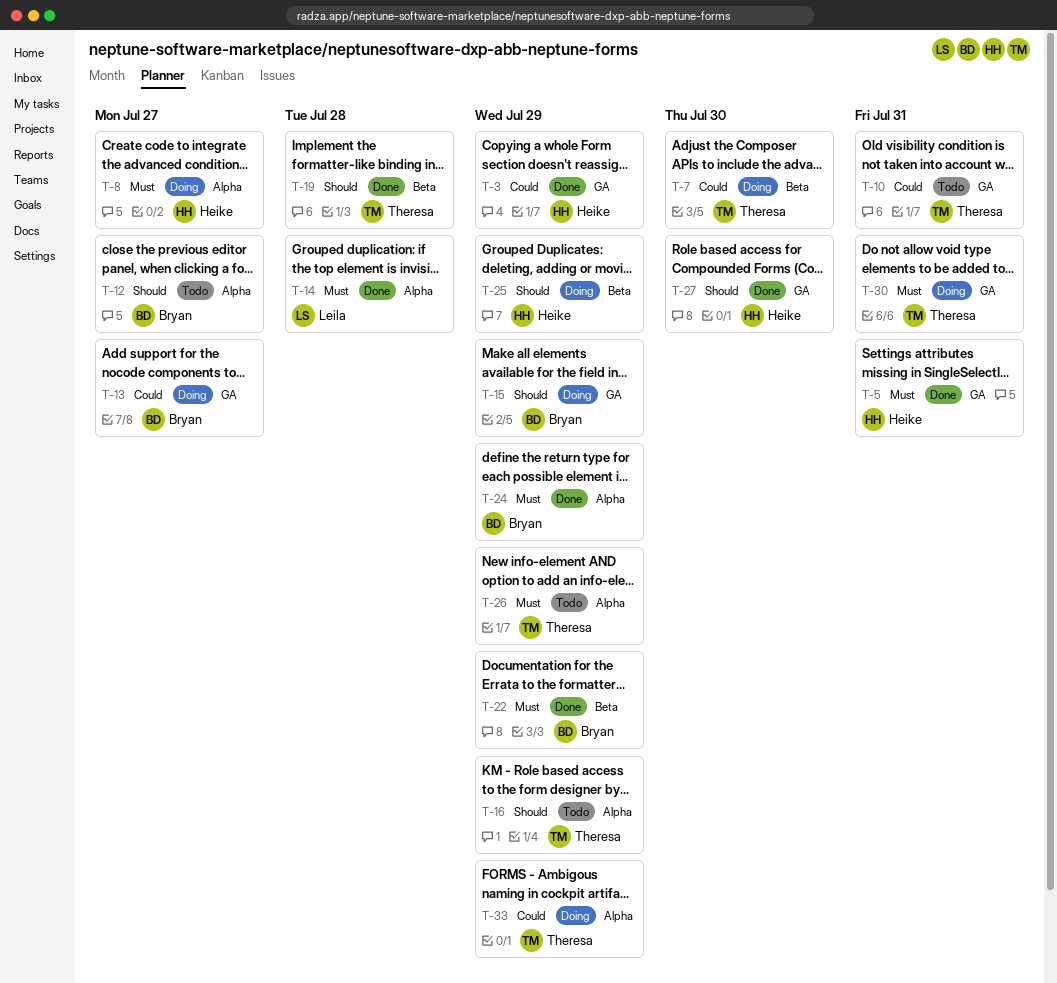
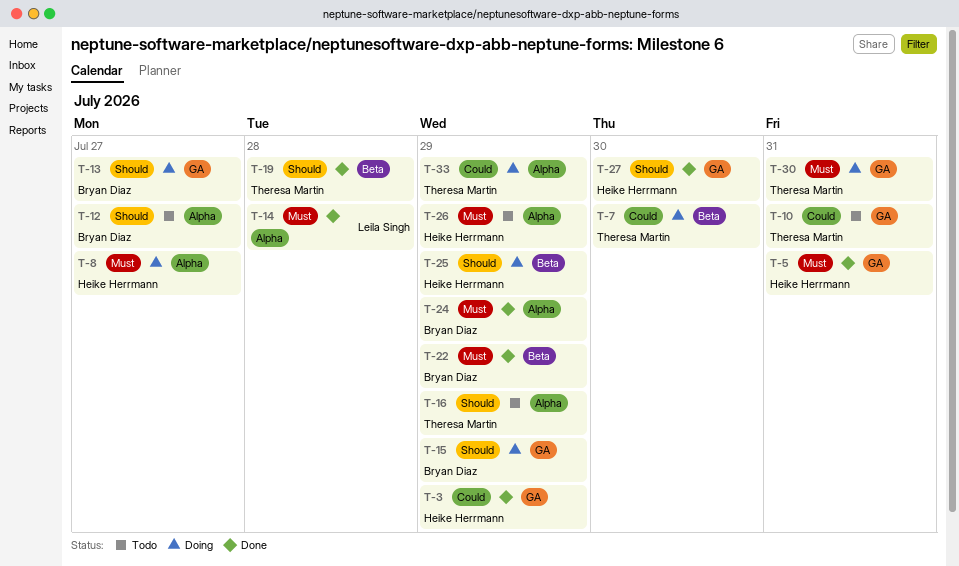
T-13, priority: Could -> Should
T-26, owner: Theresa Martin -> Heike Herrmann

